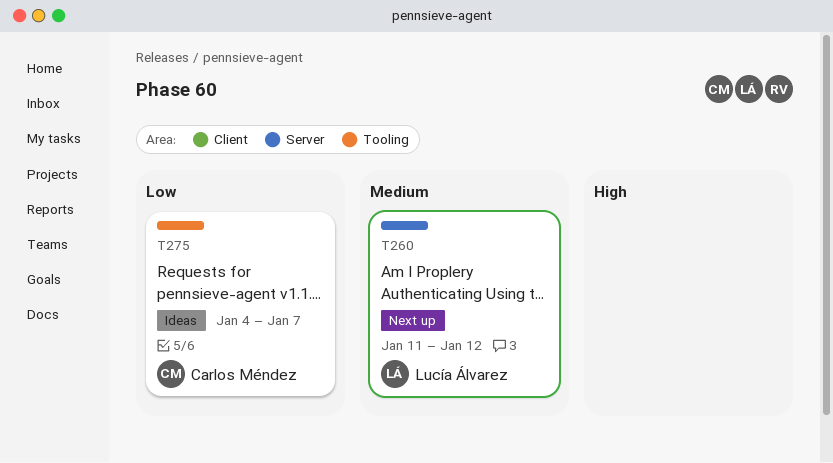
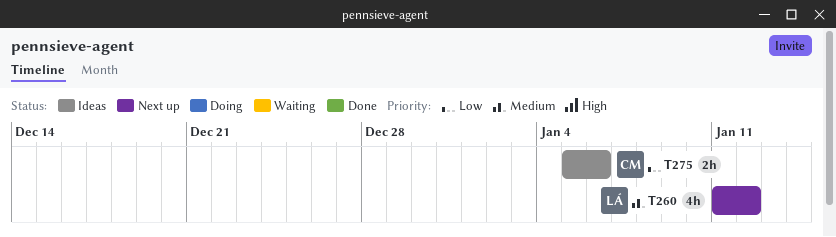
T275, start: Jan 4 -> Jan 5
T275, due: Jan 7 -> Jan 6

